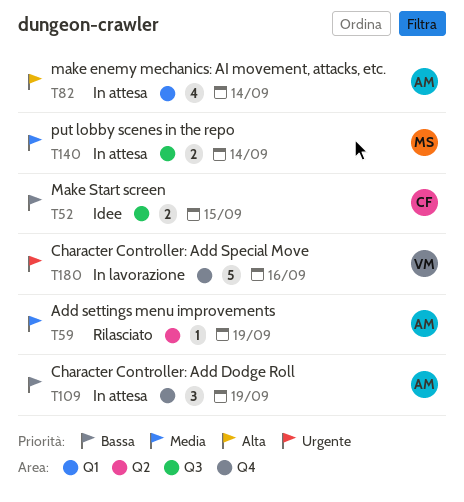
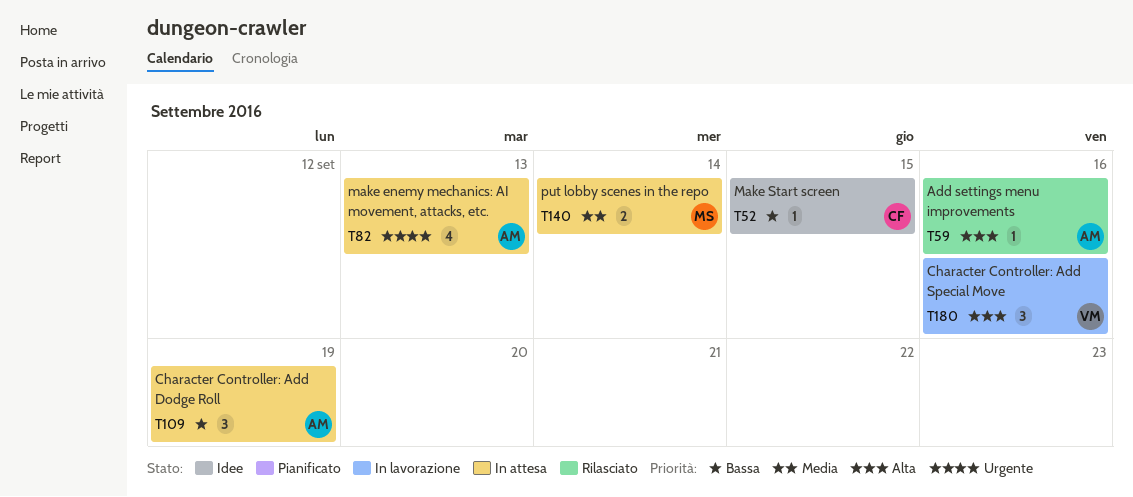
T52, estimate: 2 -> 1
T59, priority: Media -> Alta
T59, due: Sep 19 -> Sep 16
T82, priority: Alta -> Urgente
T82, due: Sep 14 -> Sep 13
T180, priority: Urgente -> Alta
T180, estimate: 5 -> 3

